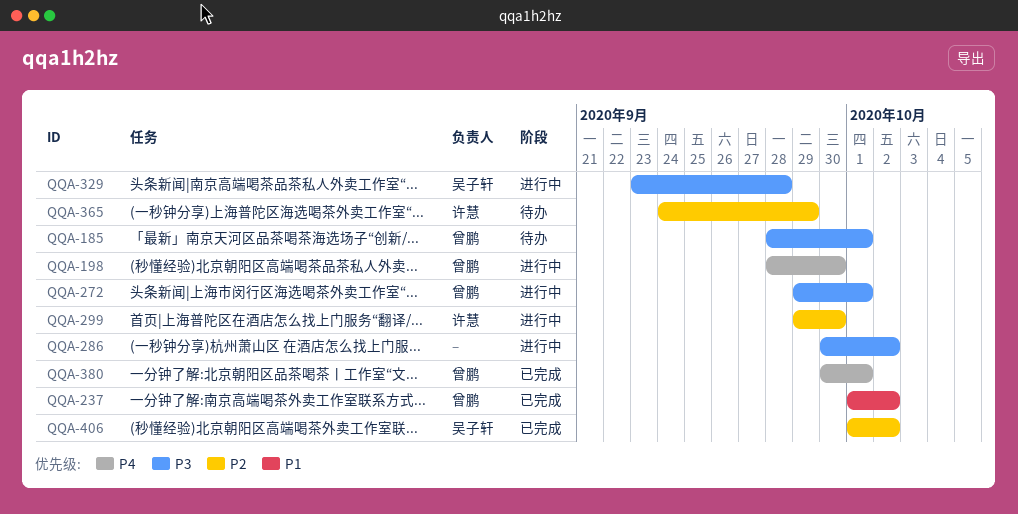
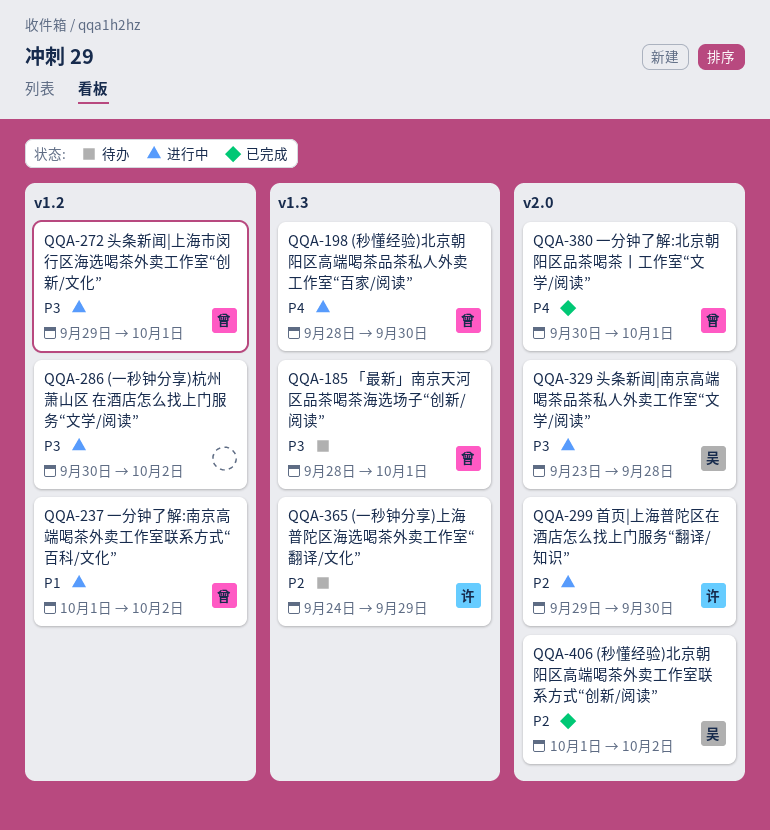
QQA-237, status: 已完成 -> 进行中

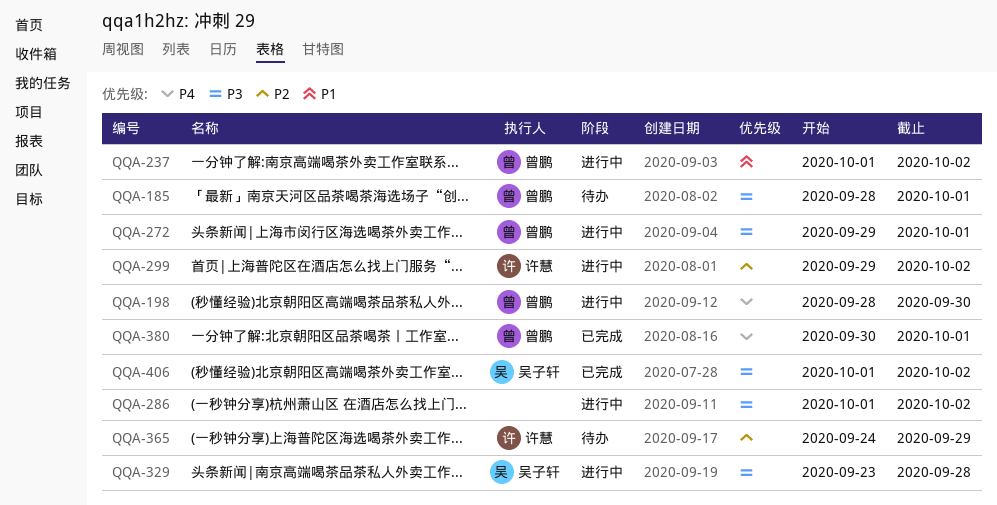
QQA-286, start: Sep 30 -> Oct 1
QQA-299, due: Sep 30 -> Oct 2
QQA-406, priority: P2 -> P3

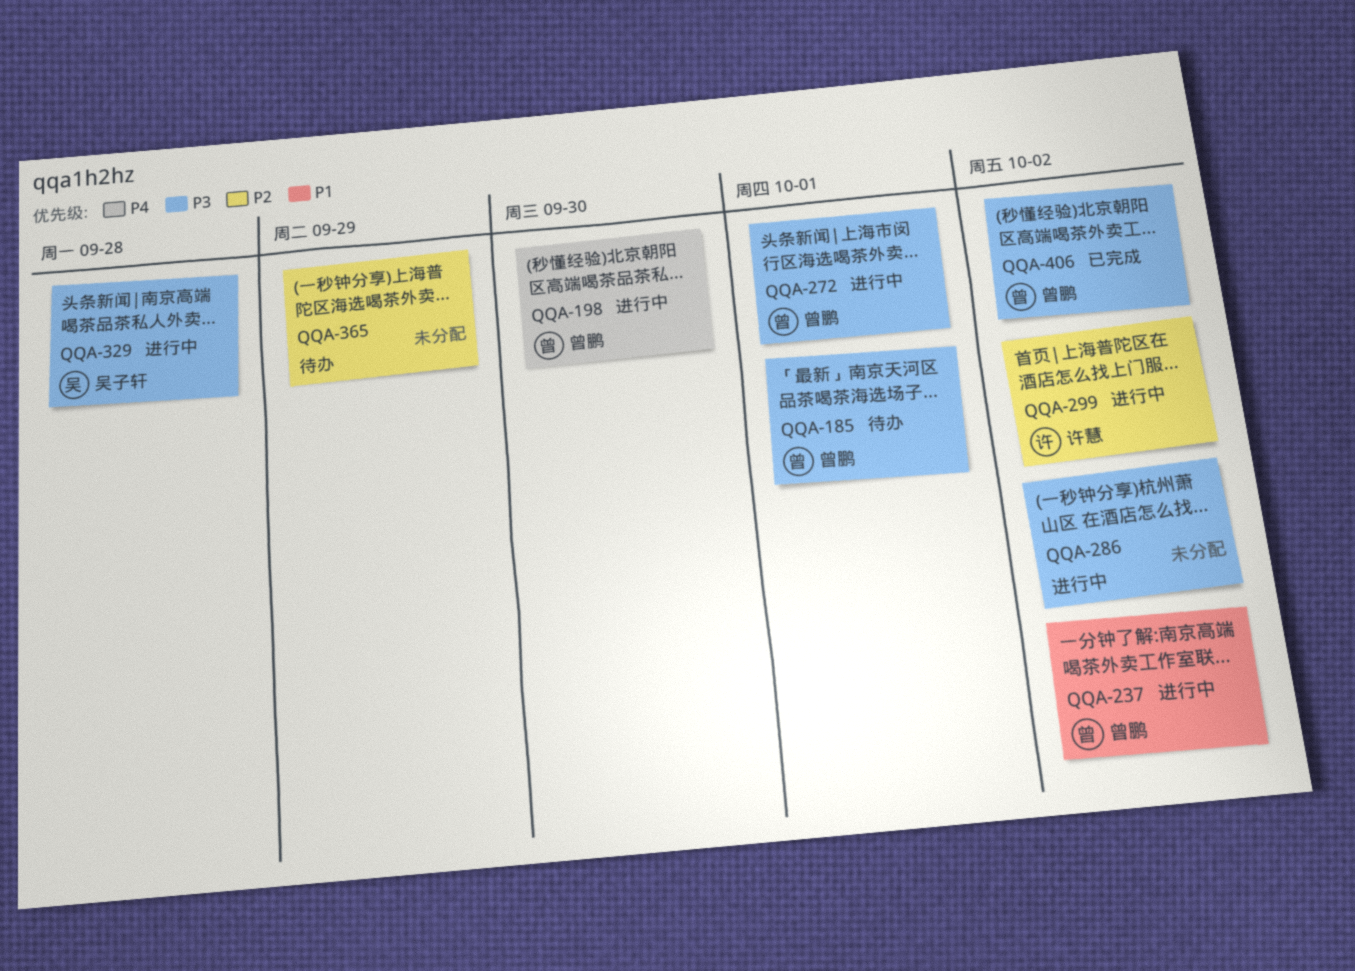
QQA-365, owner: 许慧 -> none
QQA-380: present -> none
QQA-406, owner: 吴子轩 -> 曾鹏

